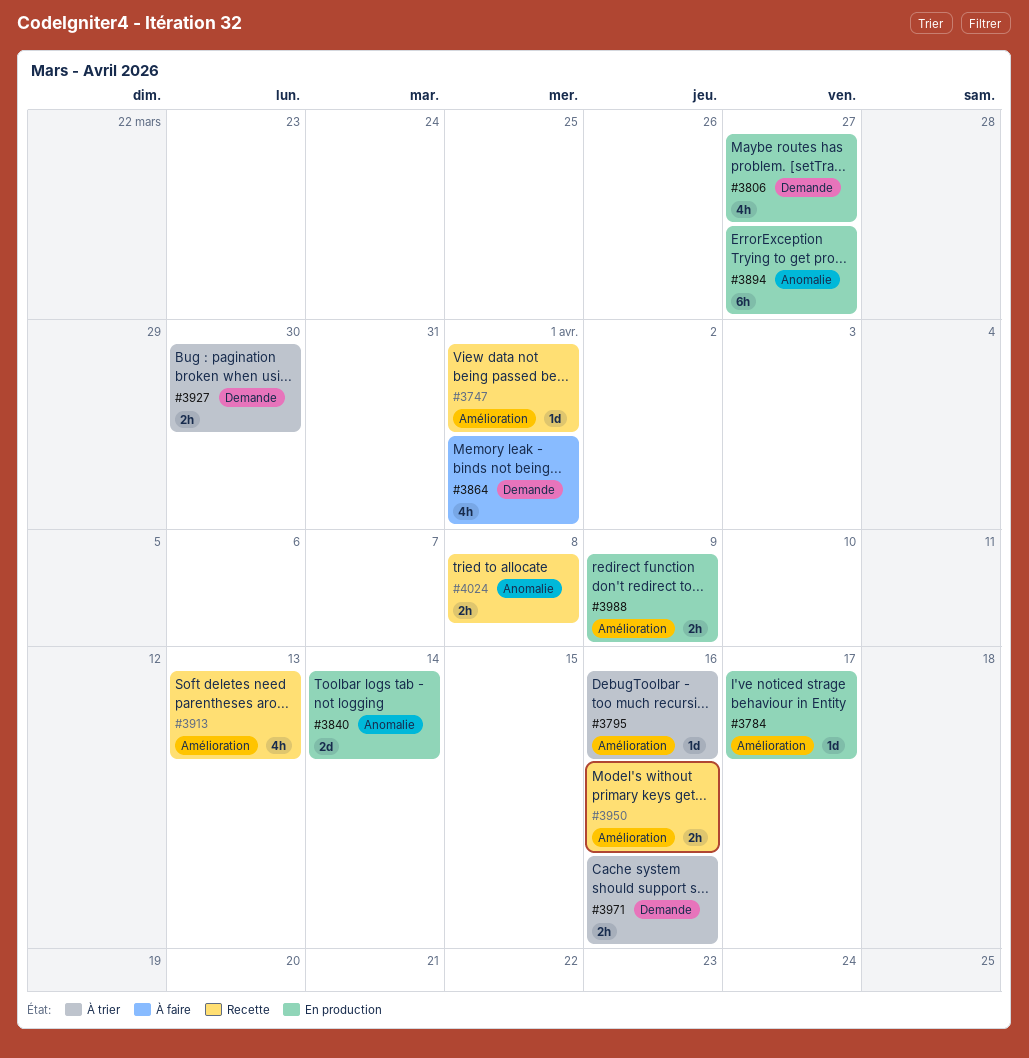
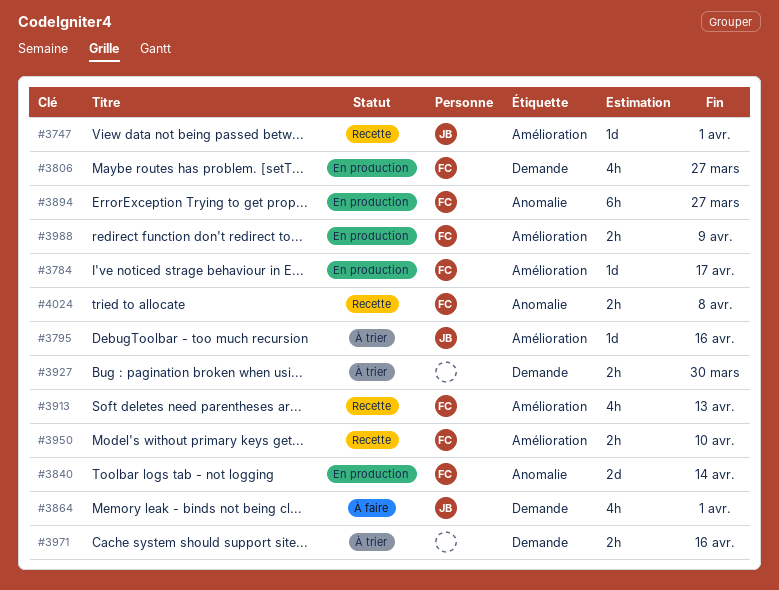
#3950, due: Apr 16 -> Apr 10

